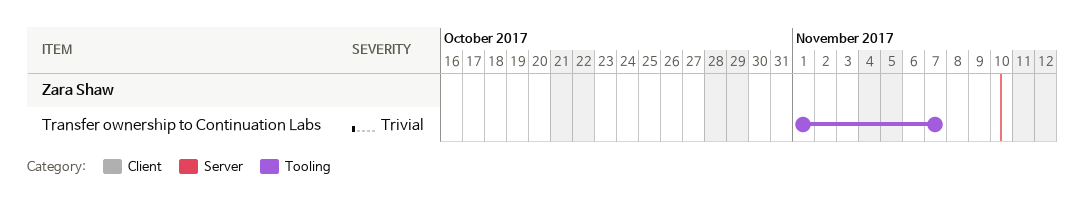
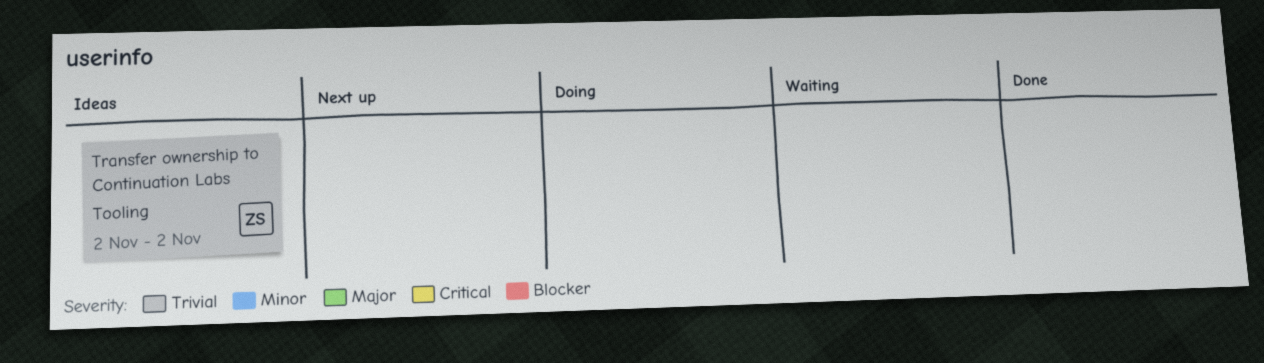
Transfer ownership to Continuation Labs, start: Nov 1 -> Nov 2
Transfer ownership to Continuation Labs, due: Nov 7 -> Nov 2

